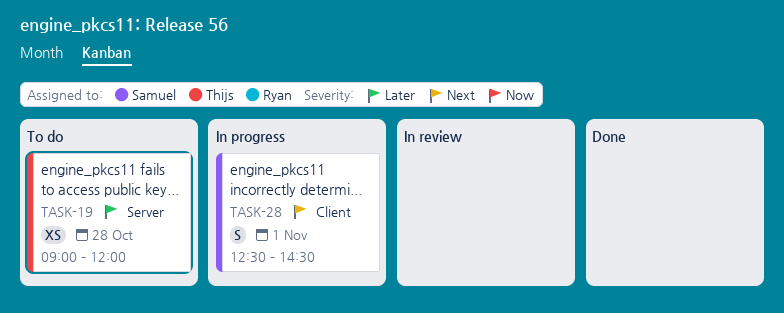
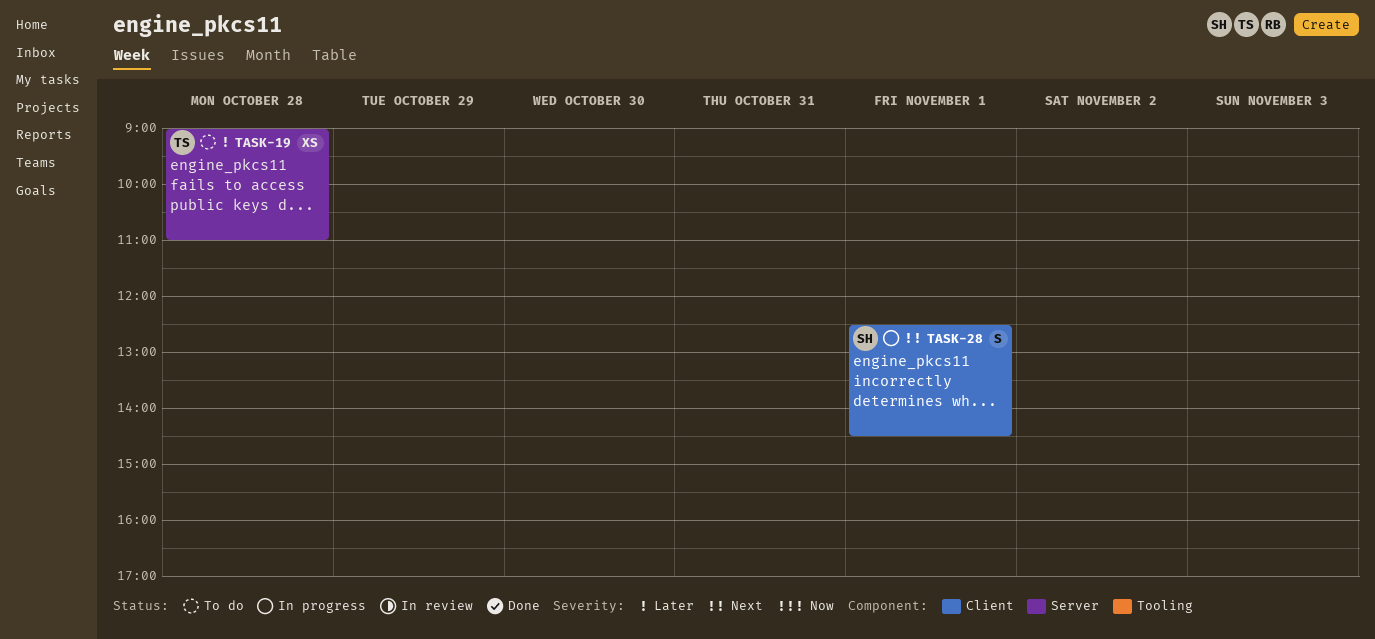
TASK-19, ends: 12:00 -> 11:00

